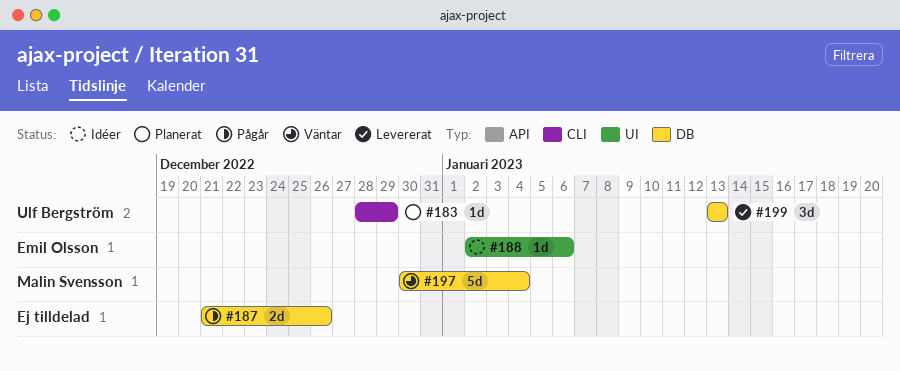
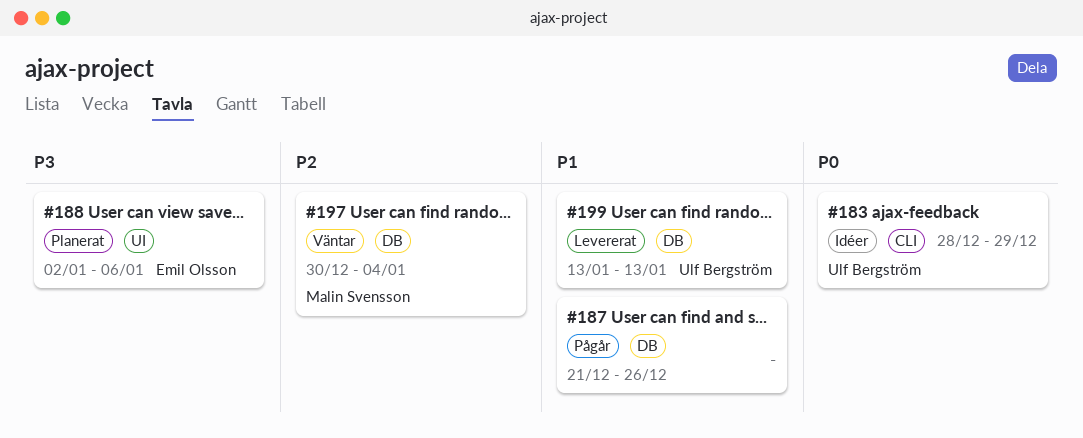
#183, status: Planerat -> Idéer
#188, status: Idéer -> Planerat

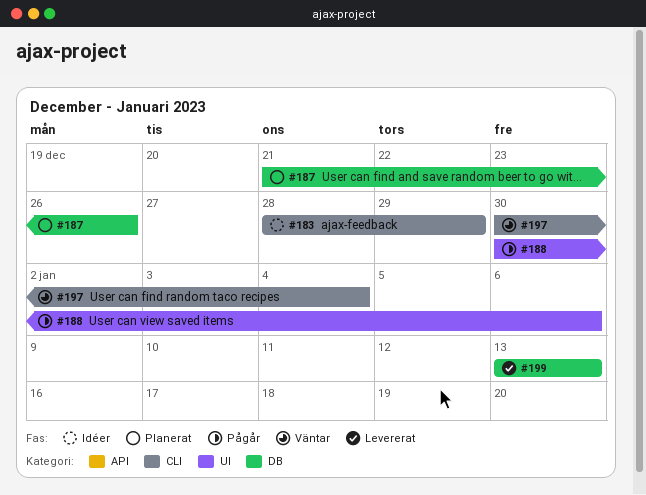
#187, status: Pågår -> Planerat
#188, status: Planerat -> Pågår
#188, start: Jan 2 -> Dec 30
#197, label: DB -> CLI

